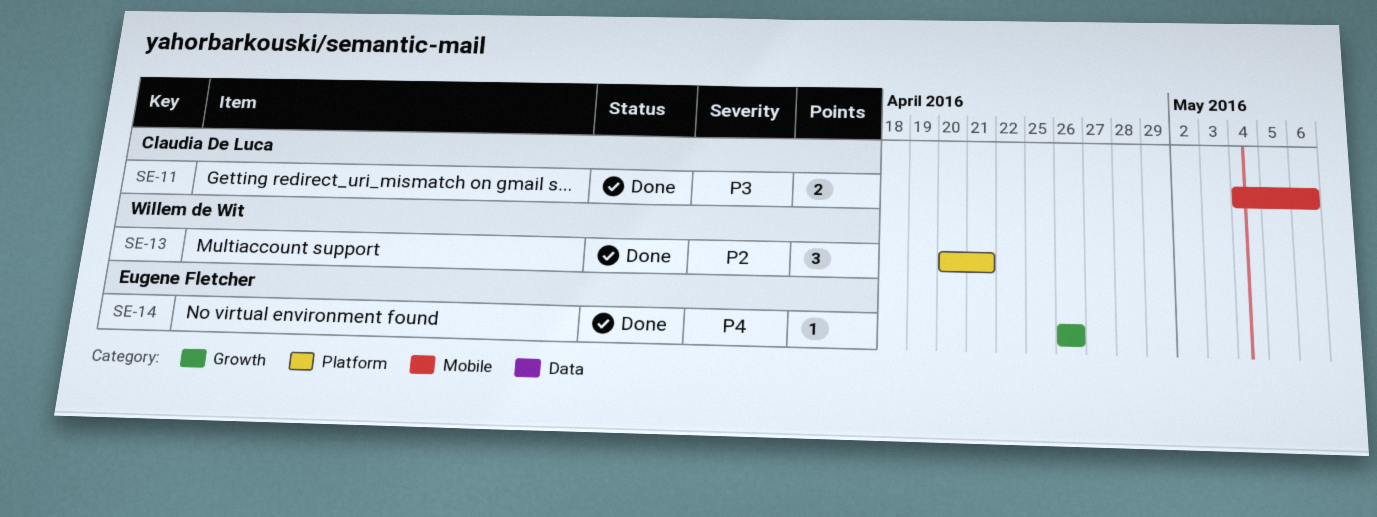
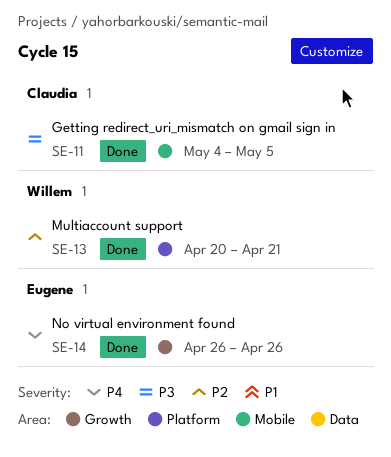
SE-11, due: May 6 -> May 5

